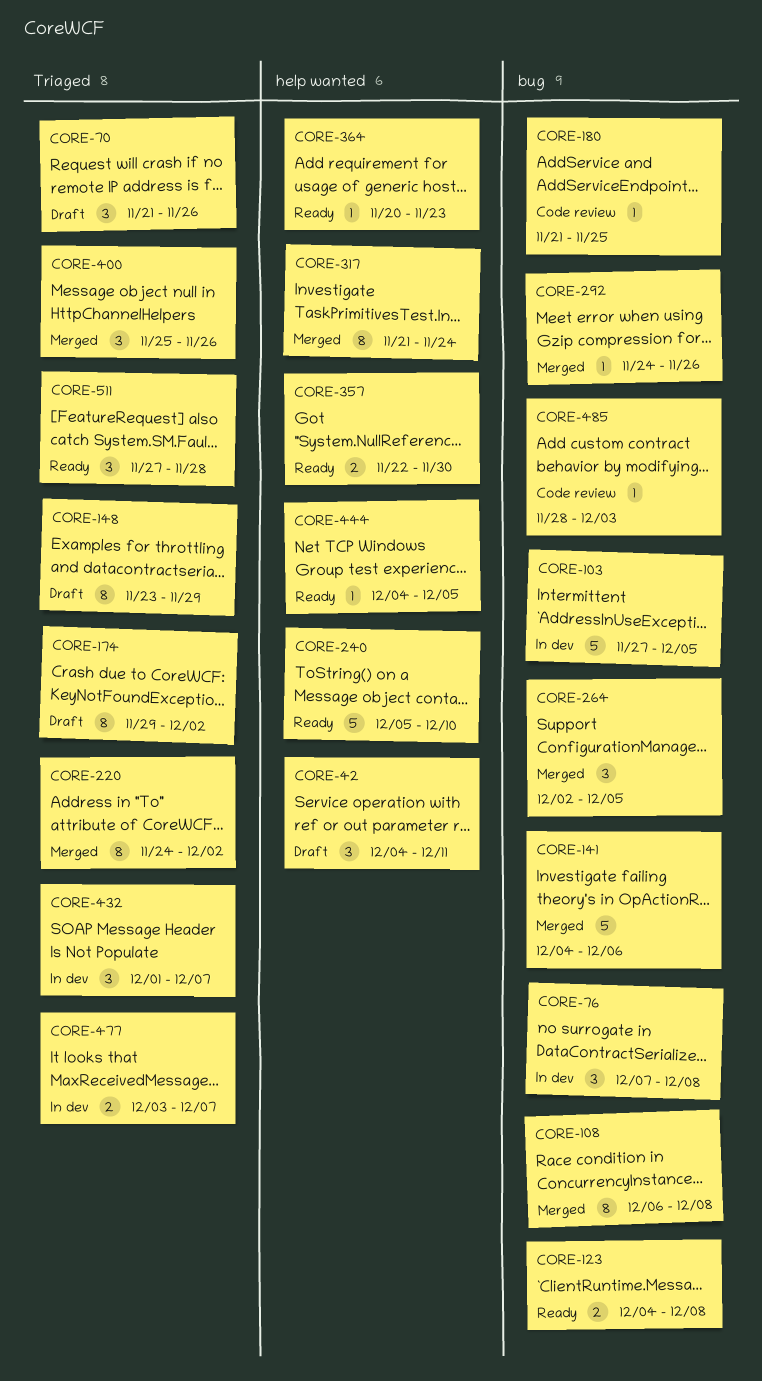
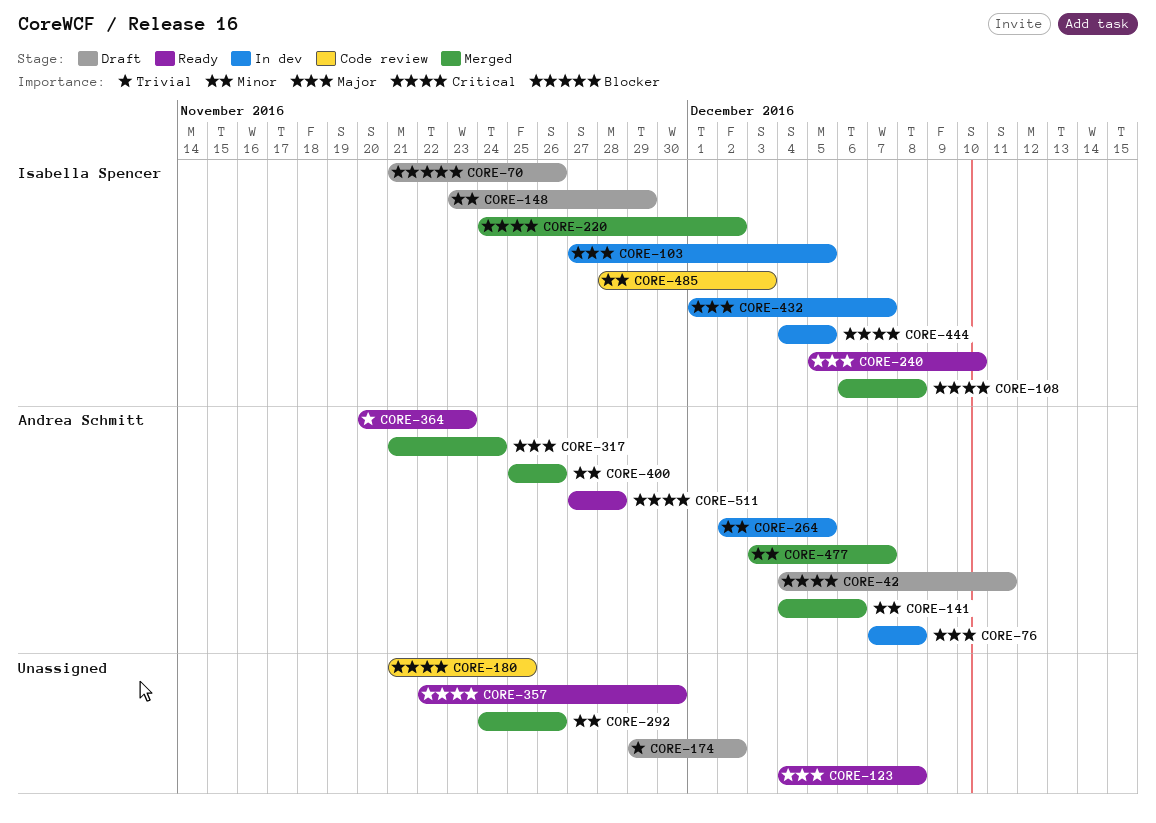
CORE-264, status: Merged -> In dev
CORE-444, status: Ready -> In dev
CORE-477, status: In dev -> Merged

